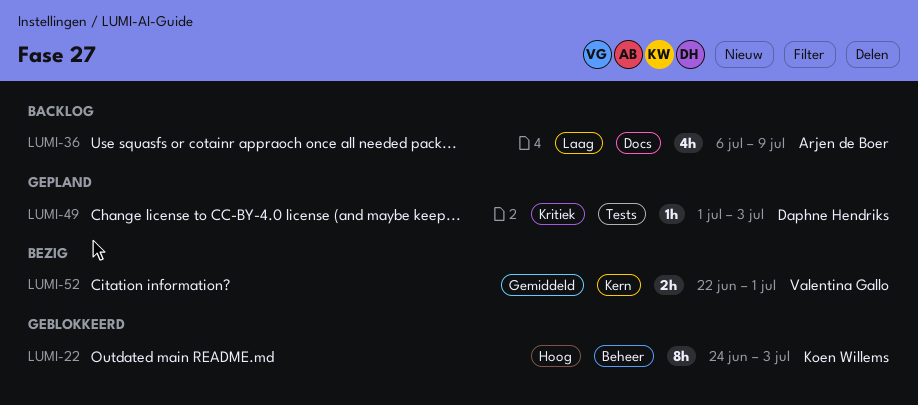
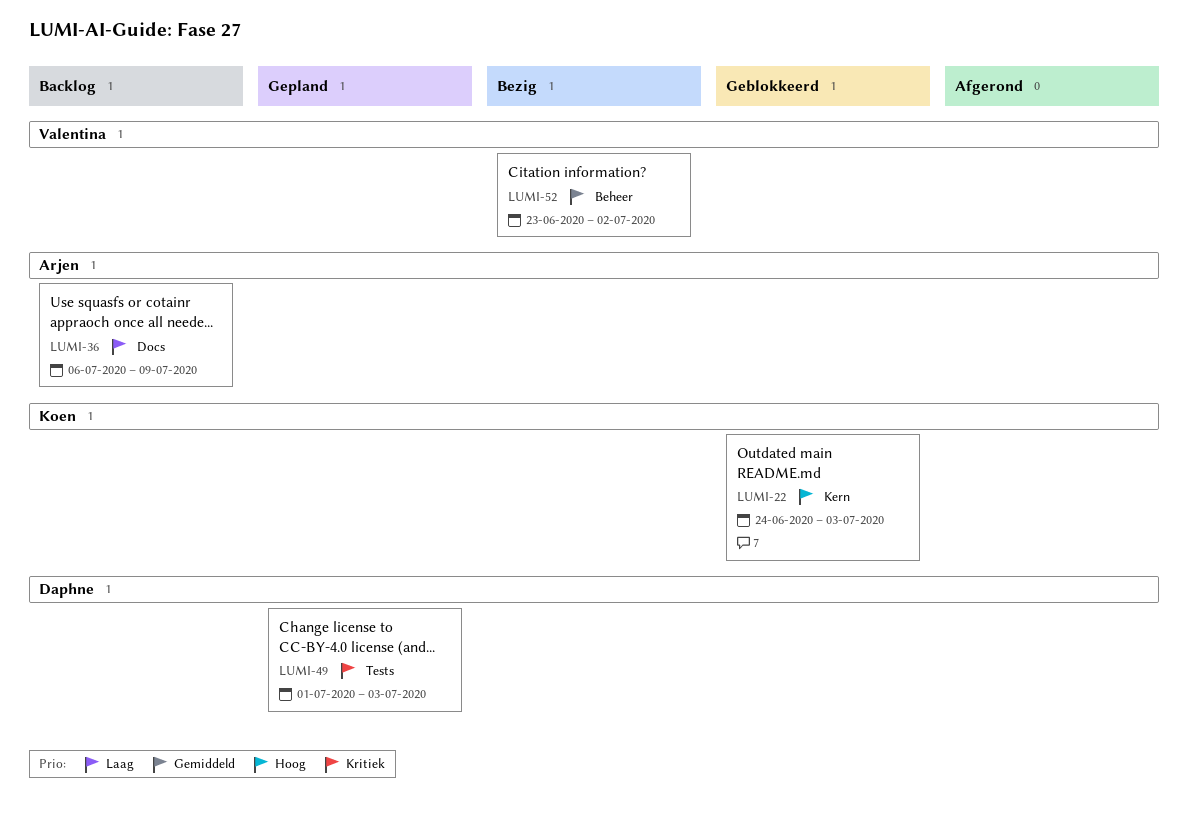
LUMI-22, label: Beheer -> Kern
LUMI-52, label: Kern -> Beheer
LUMI-52, start: Jun 22 -> Jun 23
LUMI-52, due: Jul 1 -> Jul 2

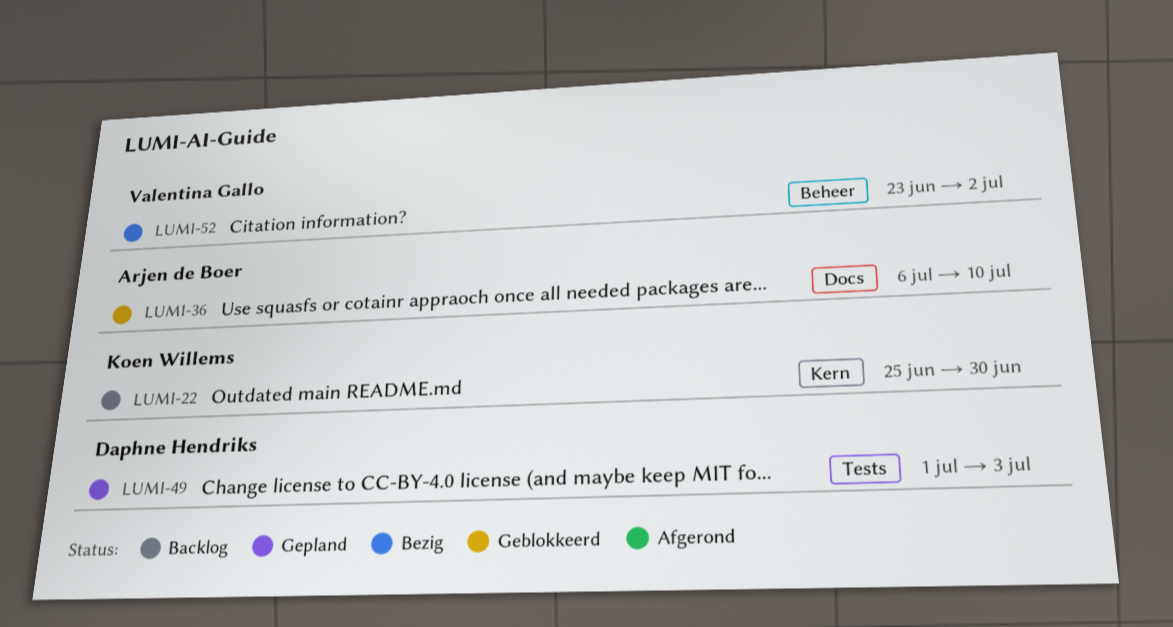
LUMI-22, status: Geblokkeerd -> Backlog
LUMI-22, start: Jun 24 -> Jun 25
LUMI-22, due: Jul 3 -> Jun 30
LUMI-36, status: Backlog -> Geblokkeerd
LUMI-36, due: Jul 9 -> Jul 10

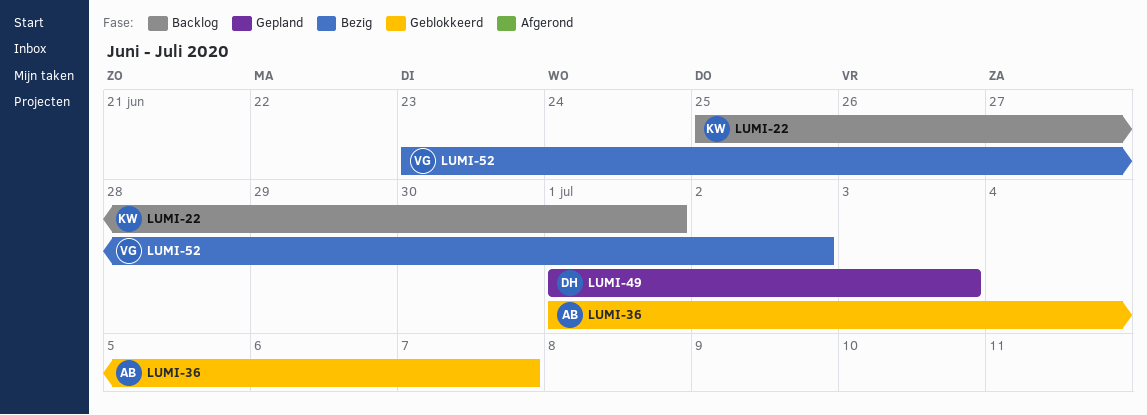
LUMI-22, due: Jun 30 -> Jul 1
LUMI-36, start: Jul 6 -> Jul 1
LUMI-36, due: Jul 10 -> Jul 7

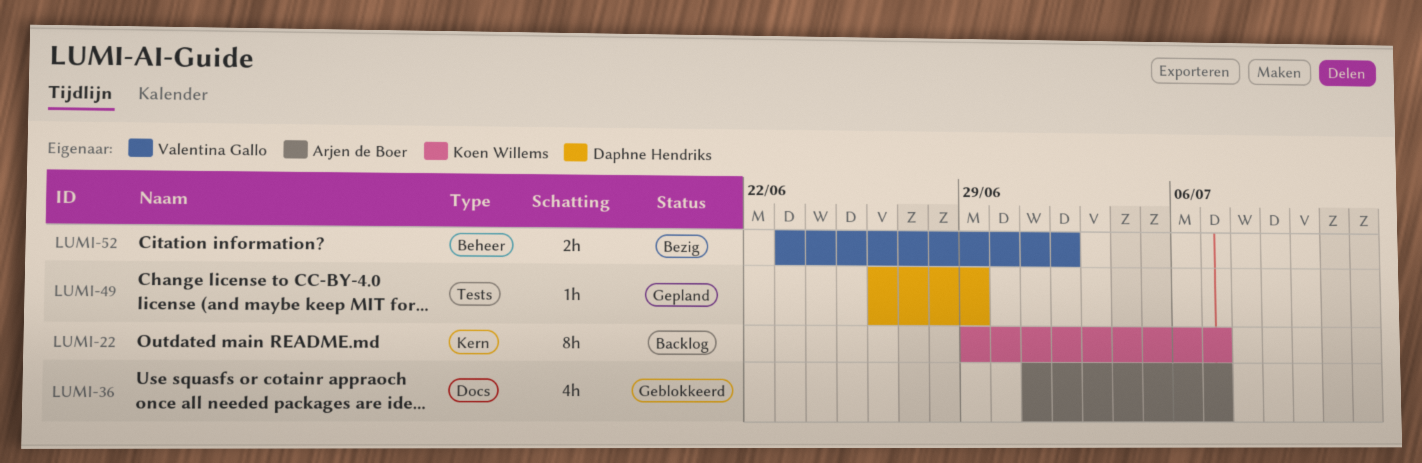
LUMI-22, start: Jun 25 -> Jun 29
LUMI-22, due: Jul 1 -> Jul 7
LUMI-49, start: Jul 1 -> Jun 26
LUMI-49, due: Jul 3 -> Jun 29

